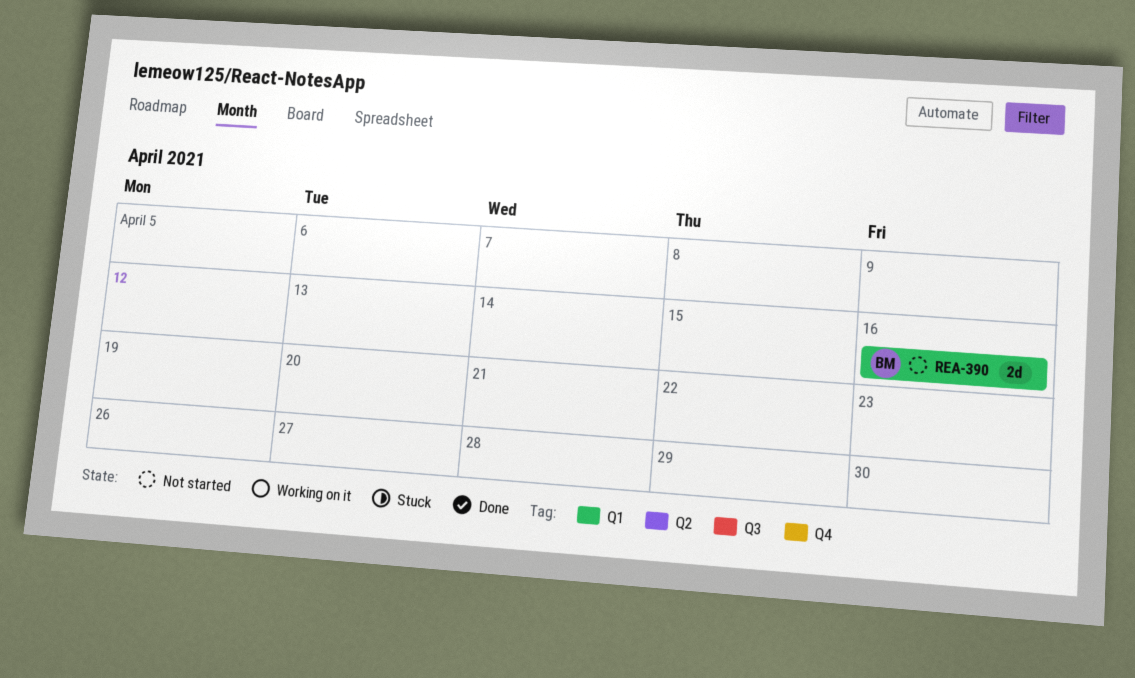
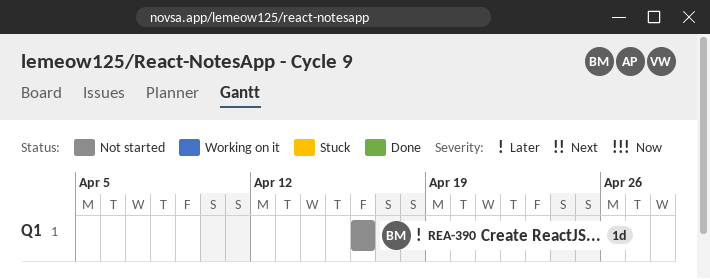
REA-390, estimate: 2d -> 1d

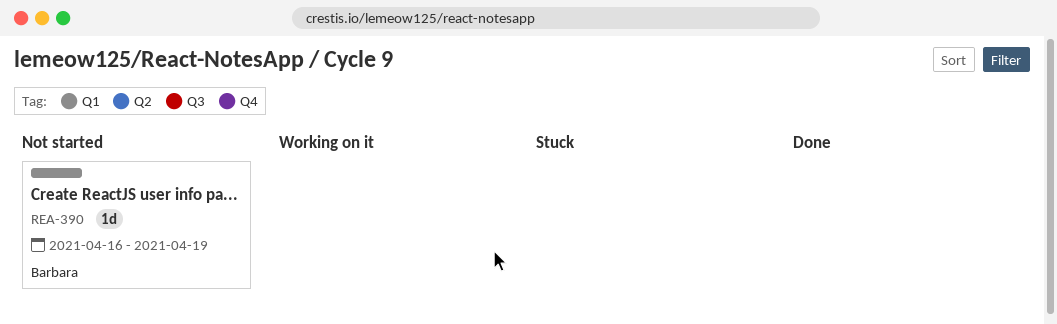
REA-390, due: Apr 16 -> Apr 19

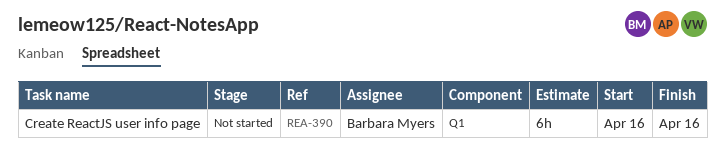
REA-390, estimate: 1d -> 6h
REA-390, due: Apr 19 -> Apr 16

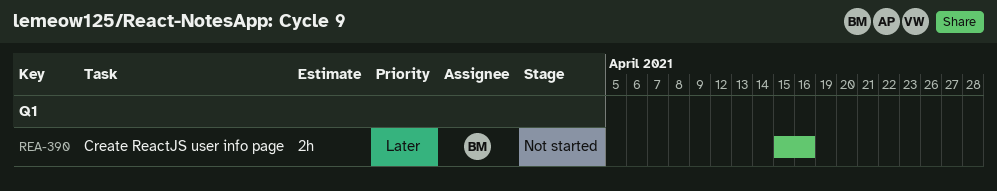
REA-390, estimate: 6h -> 2h
REA-390, start: Apr 16 -> Apr 15

